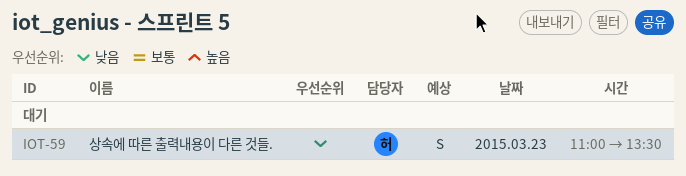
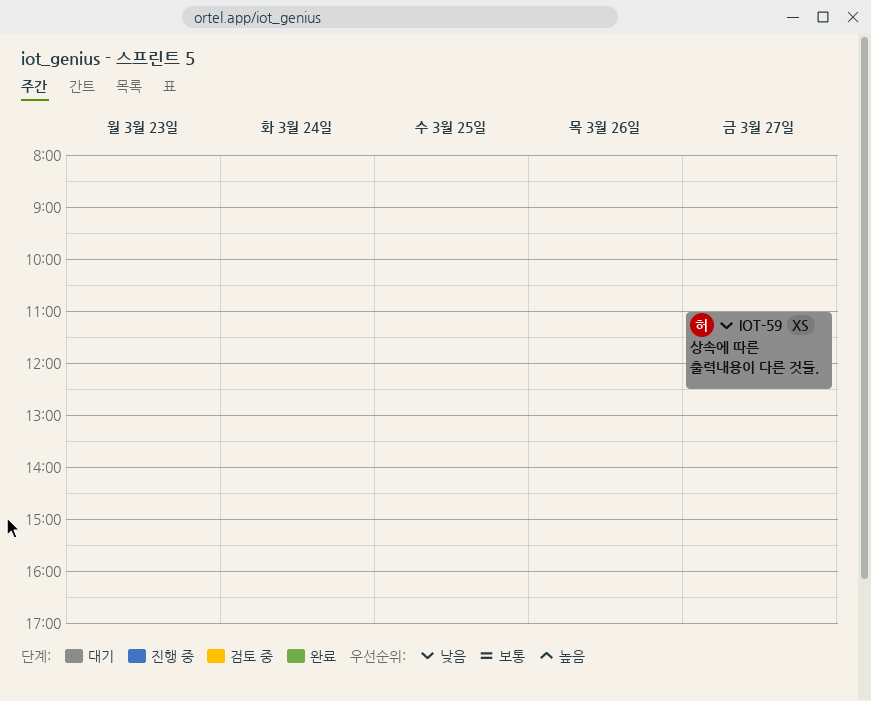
IOT-59, estimate: S -> XS
IOT-59, day: Mar 23 -> Mar 27
IOT-59, ends: 13:30 -> 12:30

